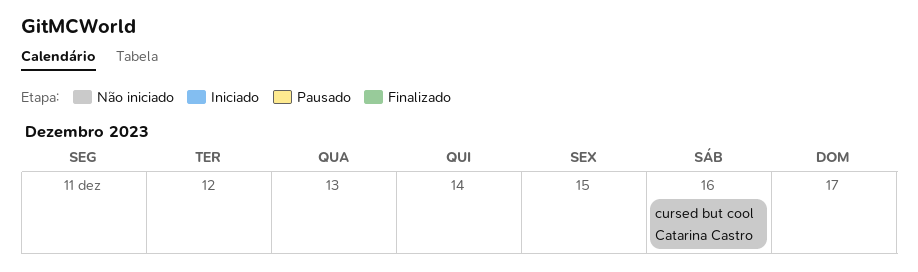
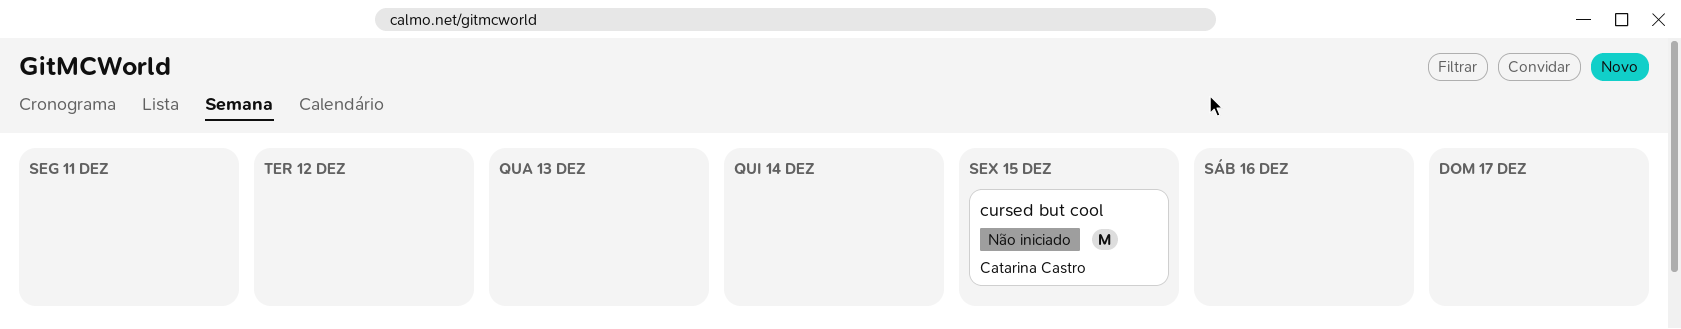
cursed but cool, due: Dec 16 -> Dec 15

